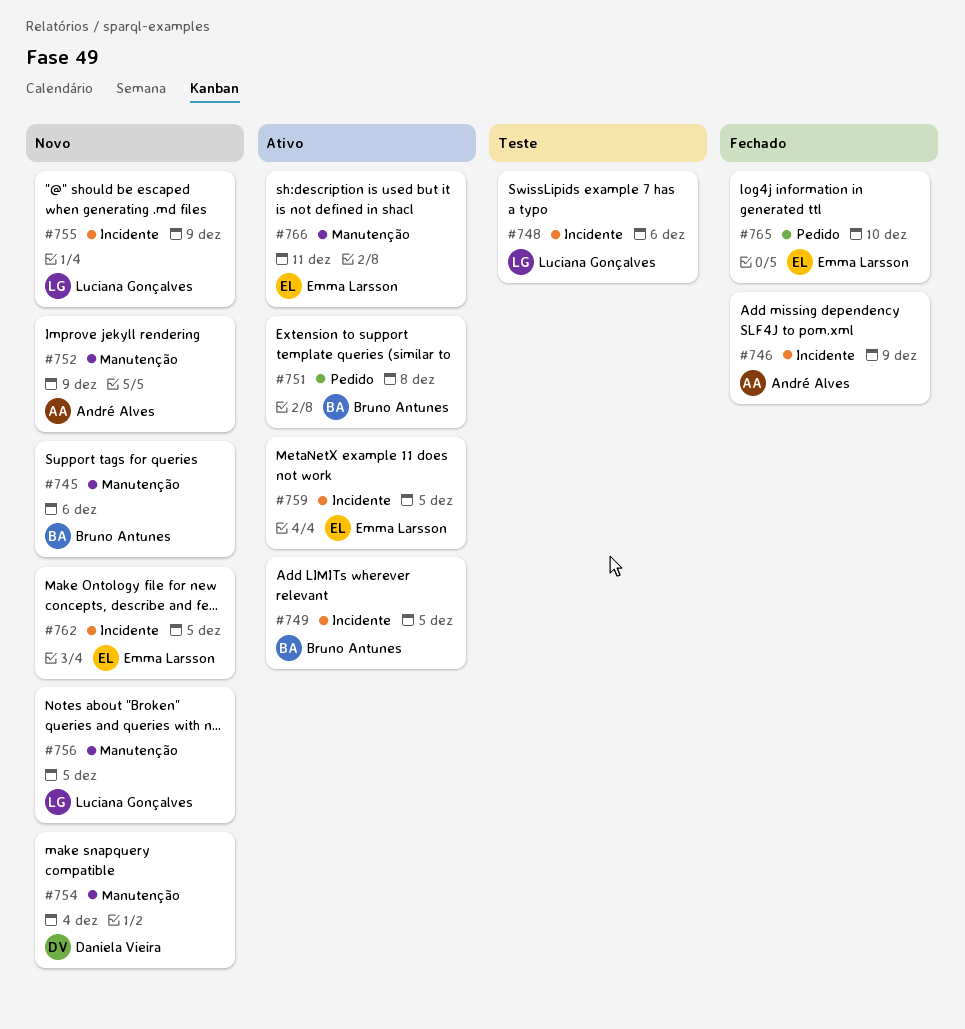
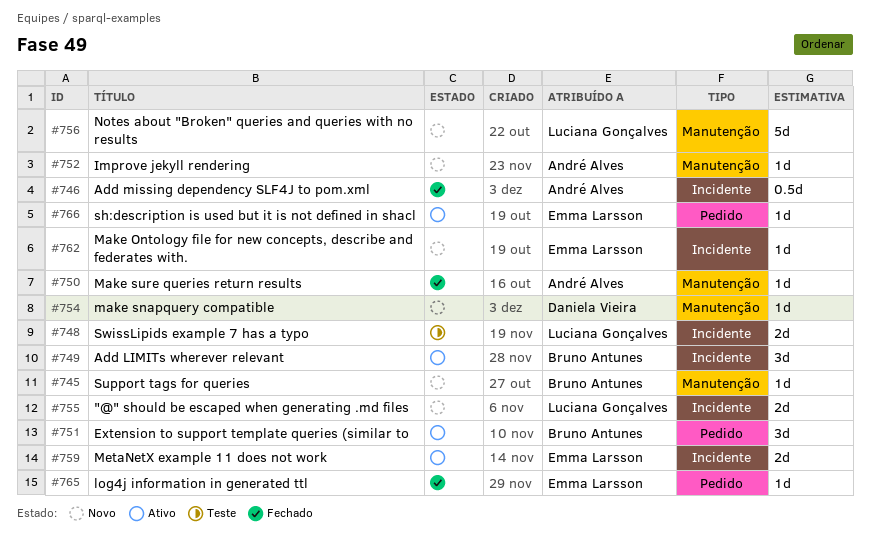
#750: none -> present
#766, label: Manutenção -> Pedido

